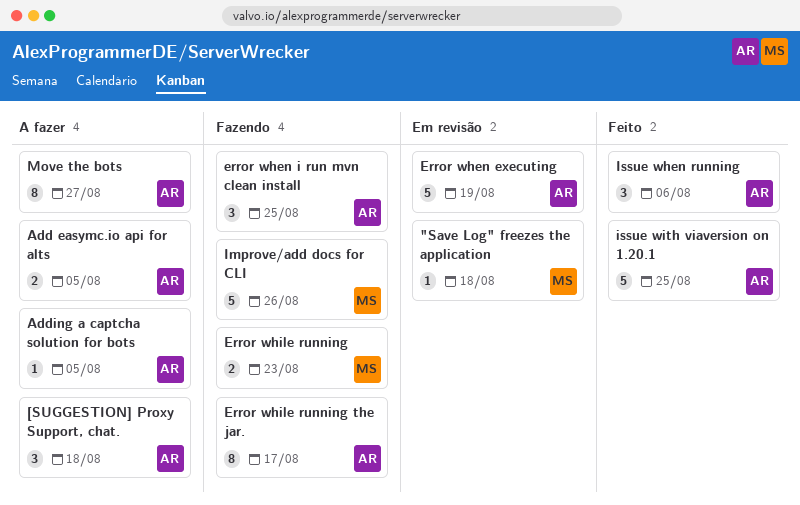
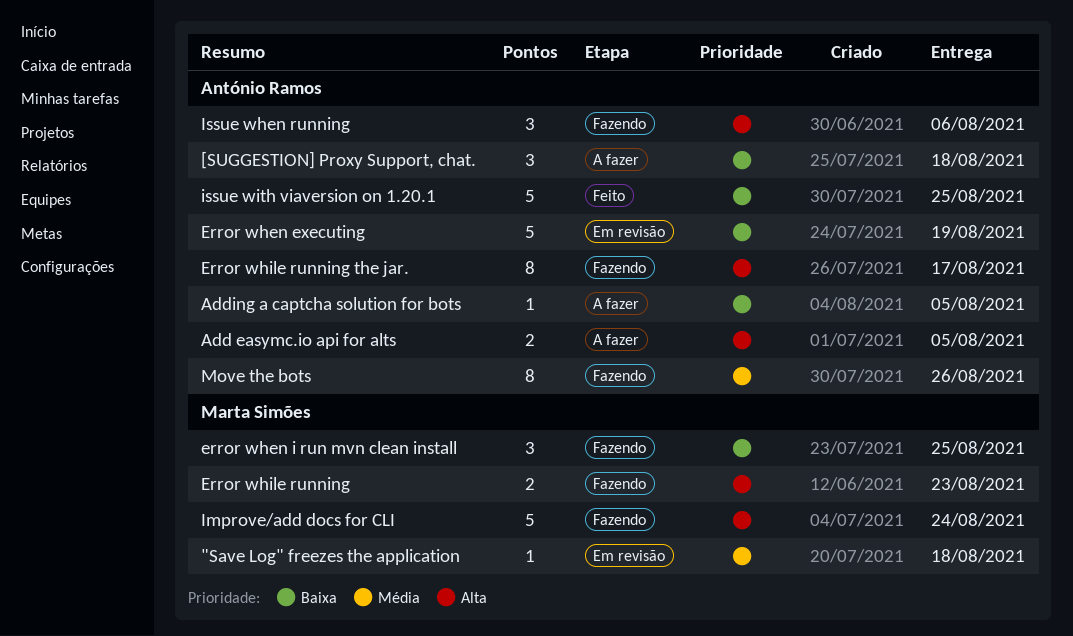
error when i run mvn clean install, owner: António Ramos -> Marta Simões
Improve/add docs for CLI, due: Aug 26 -> Aug 24
Issue when running, status: Feito -> Fazendo
Move the bots, status: A fazer -> Fazendo
Move the bots, due: Aug 27 -> Aug 26

